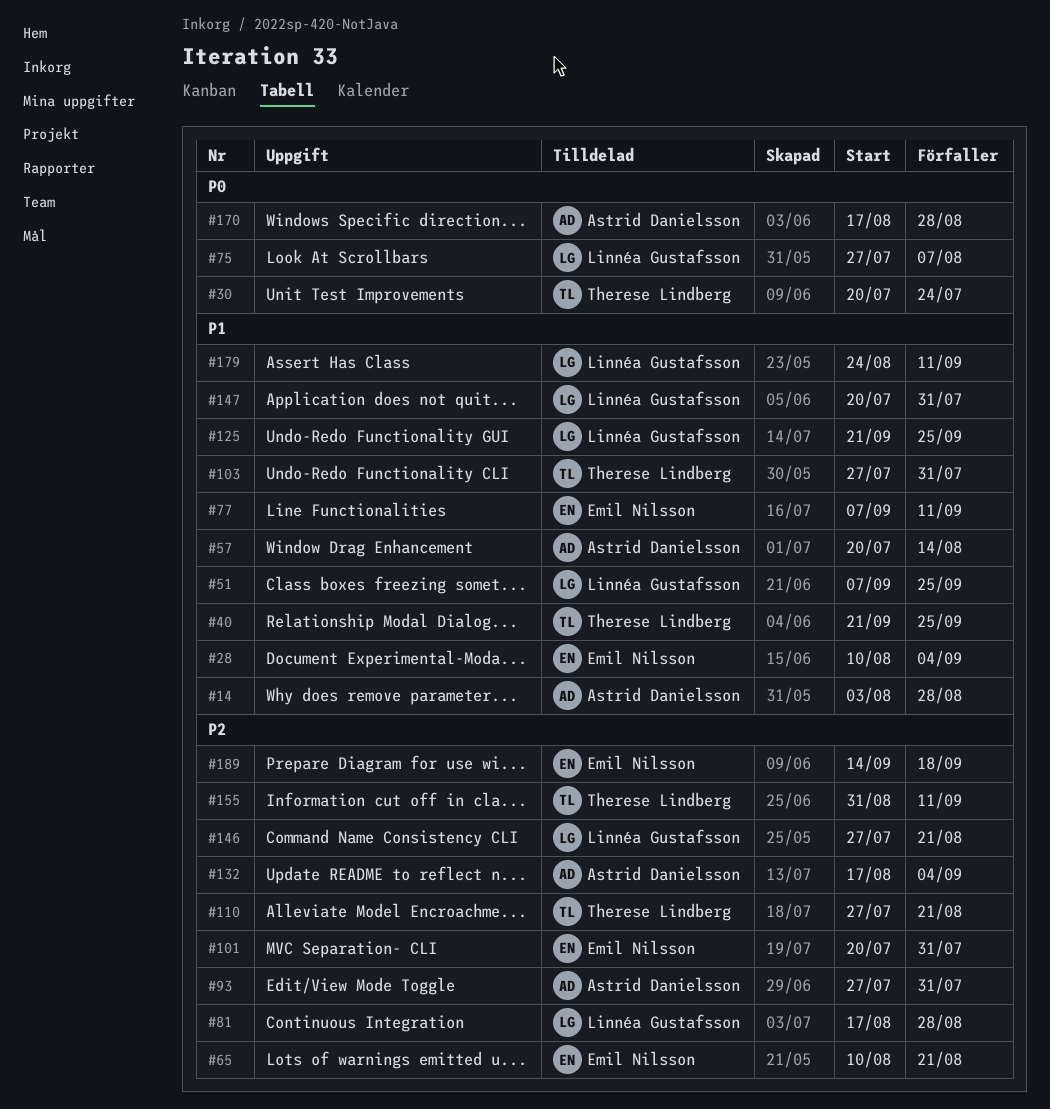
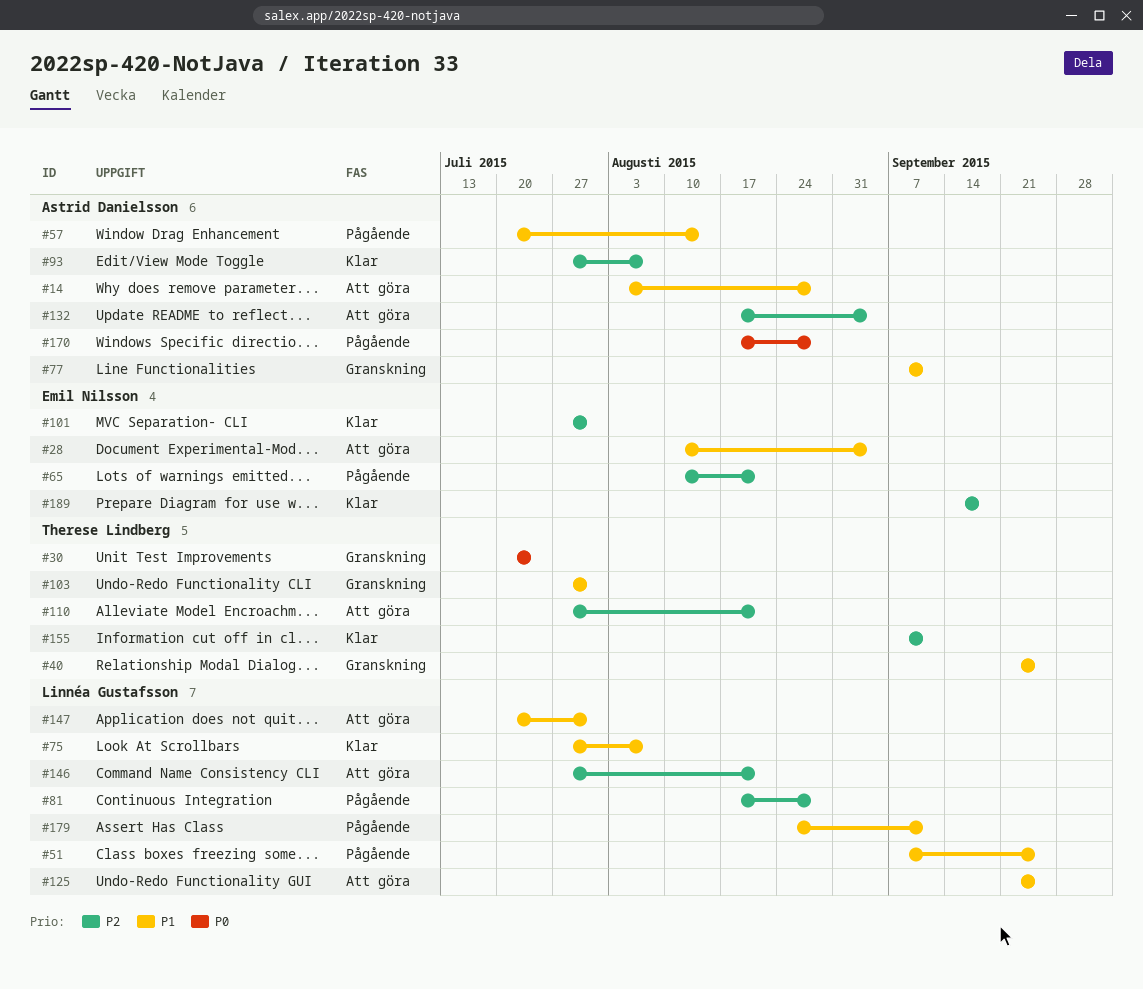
#75, priority: P0 -> P1
#77, owner: Emil Nilsson -> Astrid Danielsson
#93, due: Jul 31 -> Aug 7
#101, start: Jul 20 -> Jul 27
#155, start: Aug 31 -> Sep 7

